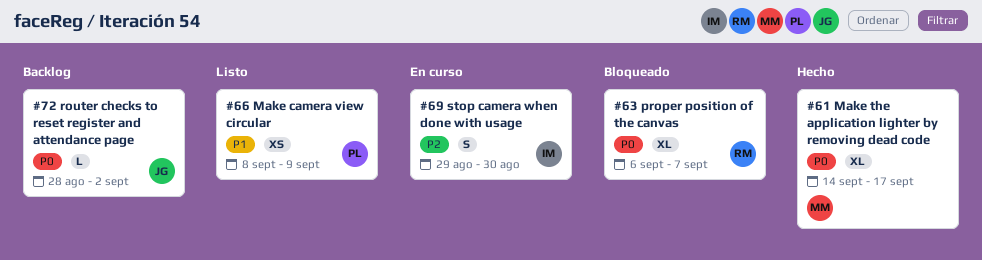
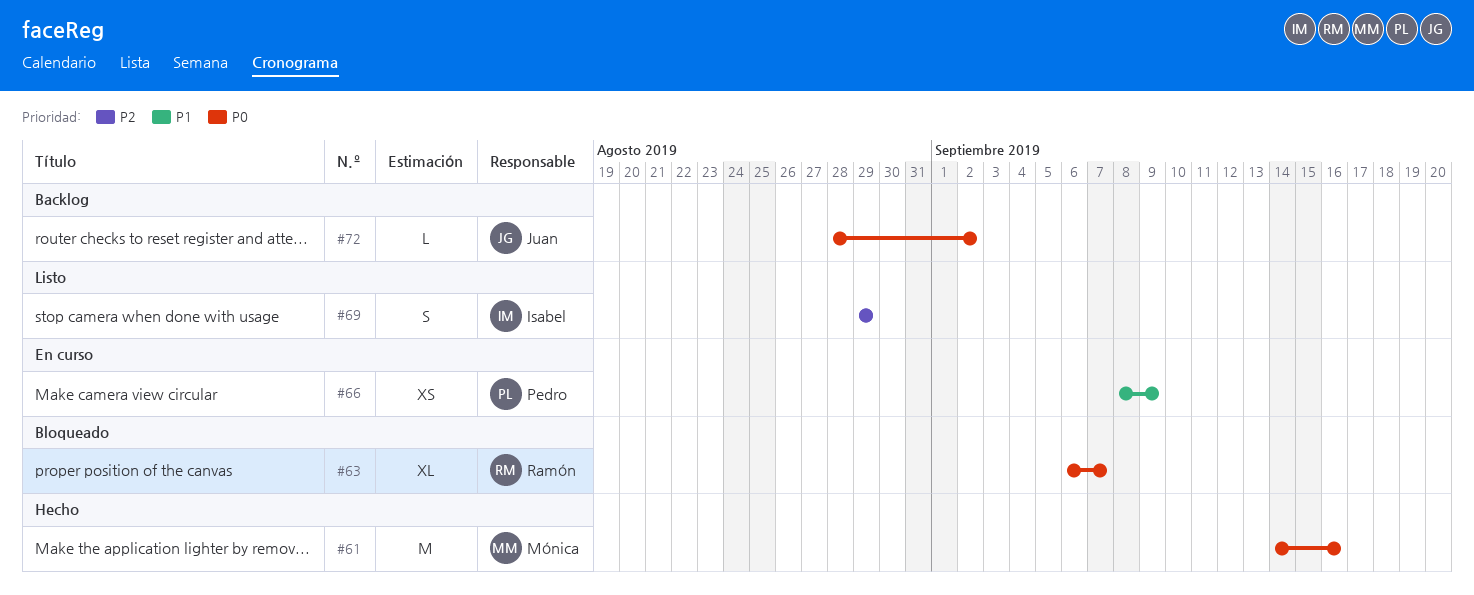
#61, estimate: XL -> M
#61, due: Sep 17 -> Sep 16
#66, status: Listo -> En curso
#69, status: En curso -> Listo
#69, due: Aug 30 -> Aug 29

